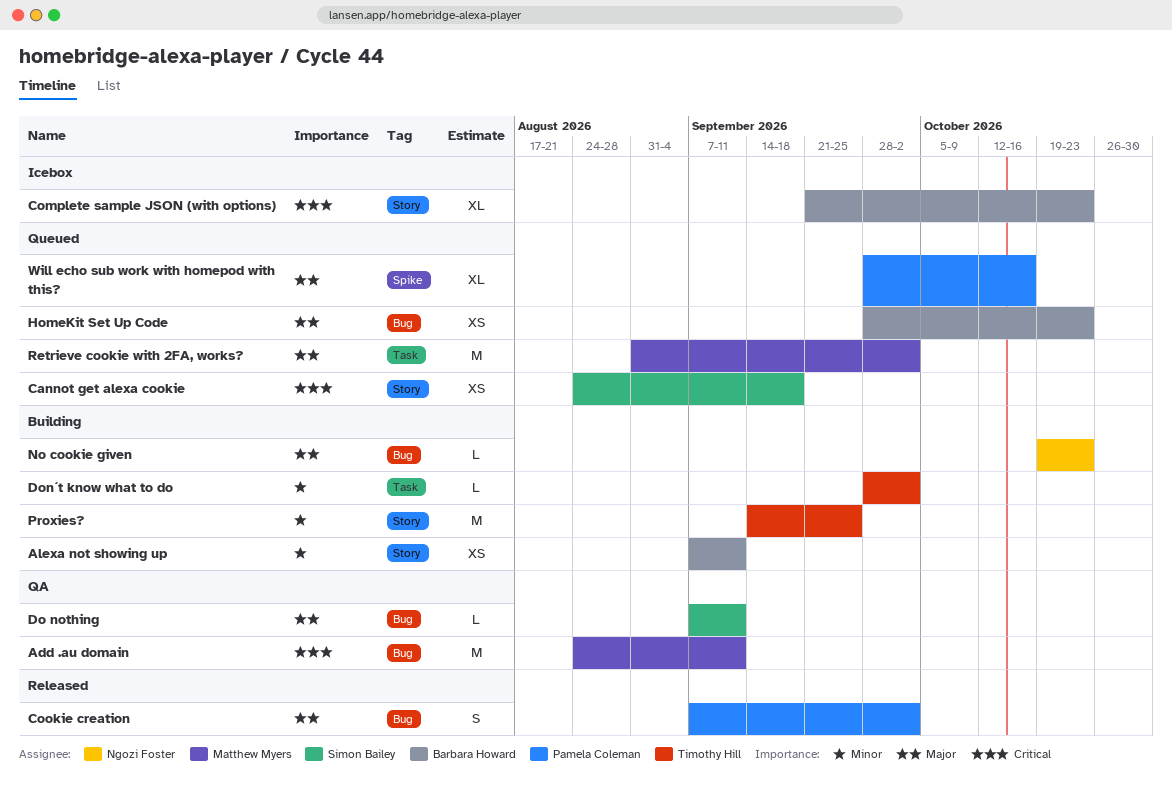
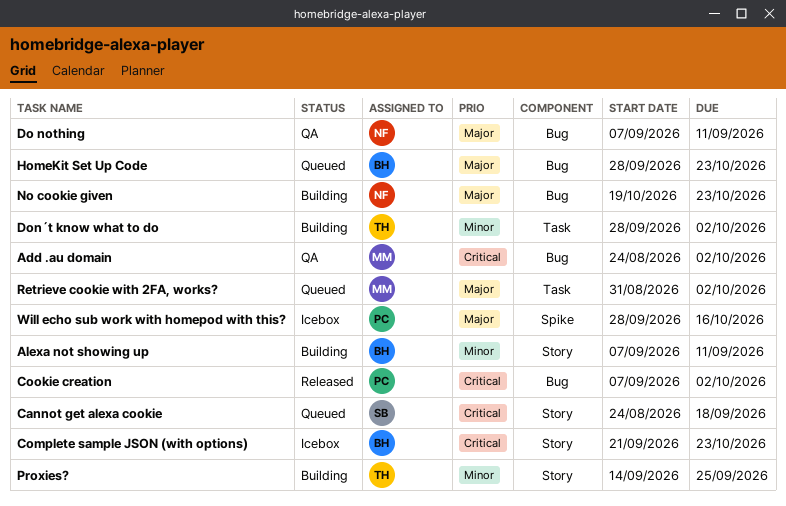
Add .au domain, due: Sep 11 -> Oct 2
Cookie creation, priority: Major -> Critical
Do nothing, owner: Simon Bailey -> Ngozi Foster
Will echo sub work with homepod with this?, status: Queued -> Icebox

